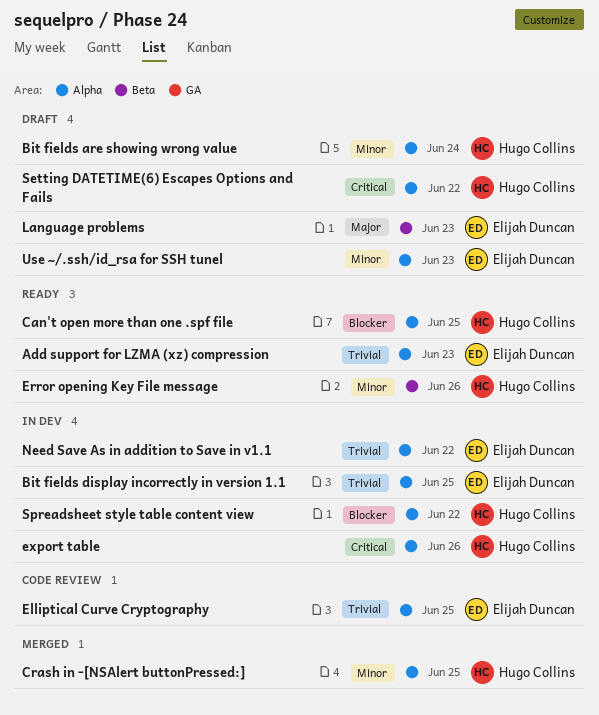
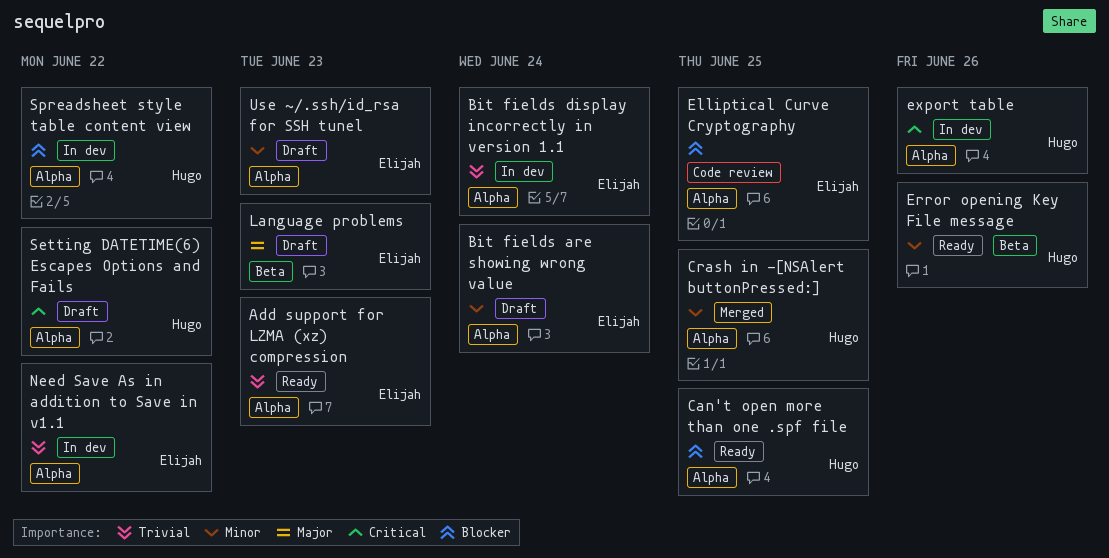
Bit fields are showing wrong value, owner: Hugo Collins -> Elijah Duncan
Bit fields display incorrectly in version 1.1, due: Jun 25 -> Jun 24
Elliptical Curve Cryptography, priority: Trivial -> Blocker

